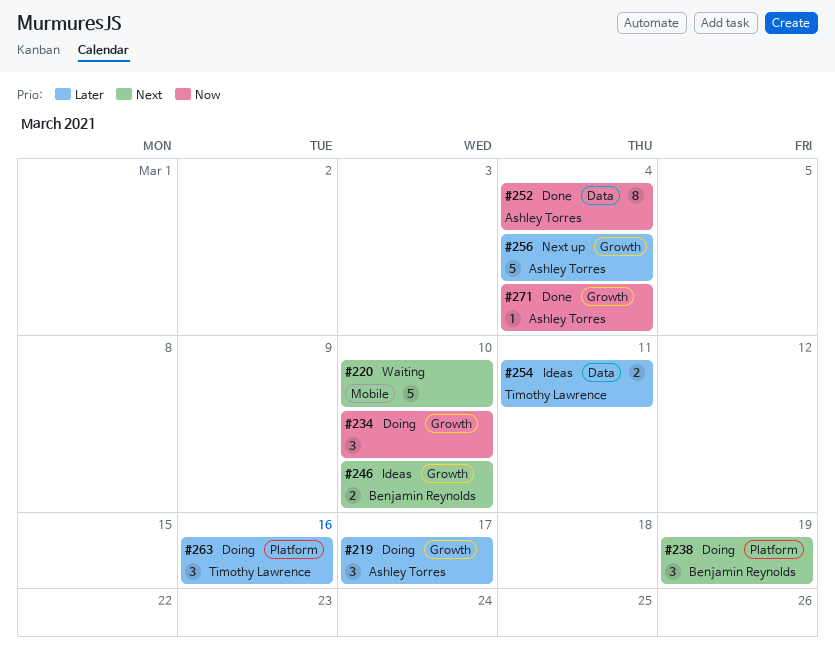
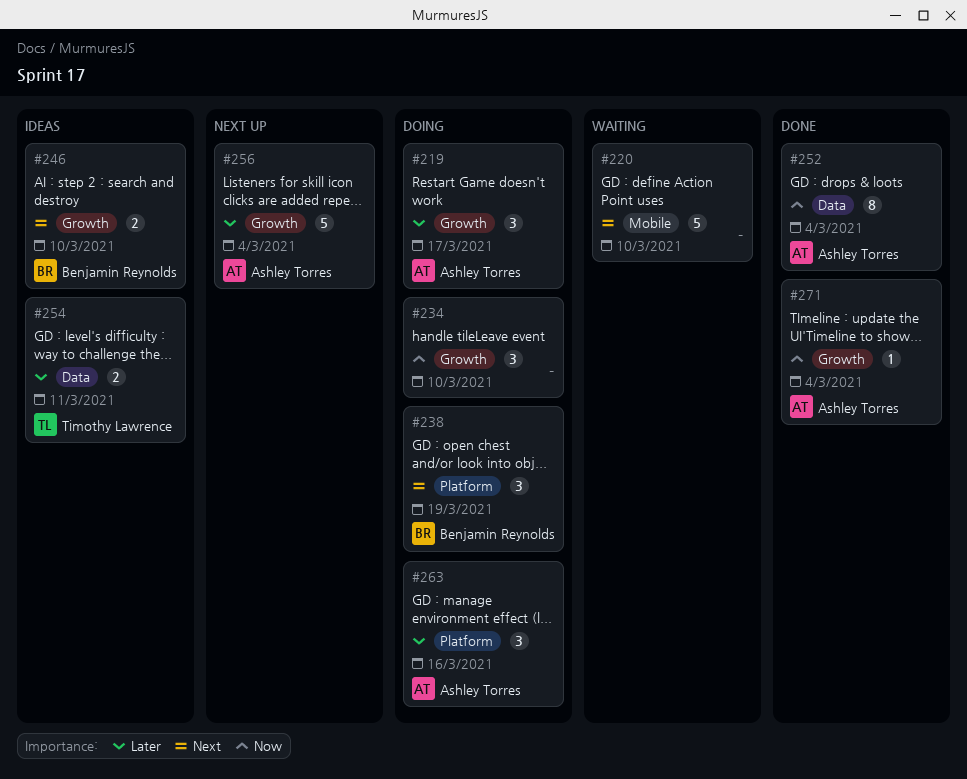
#263, owner: Timothy Lawrence -> Ashley Torres

